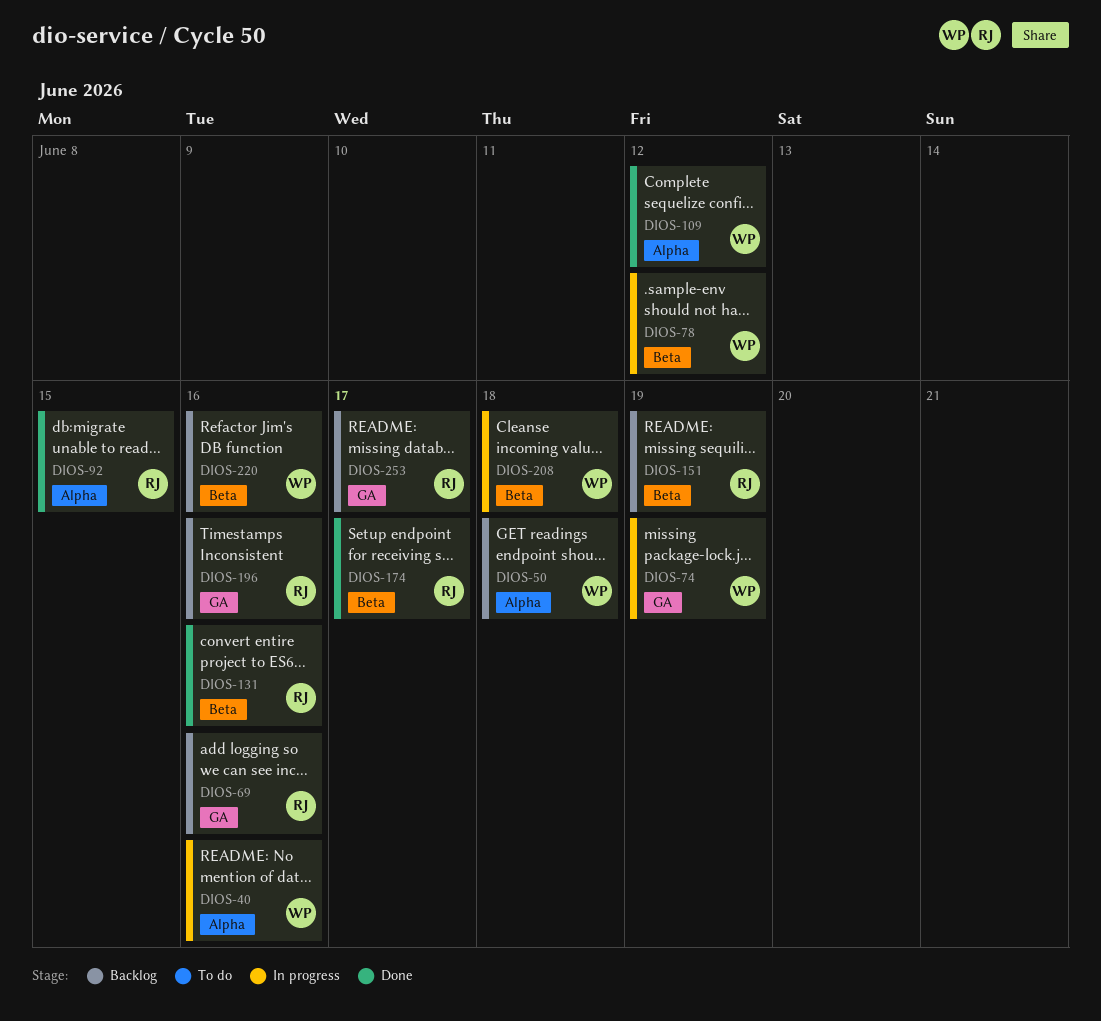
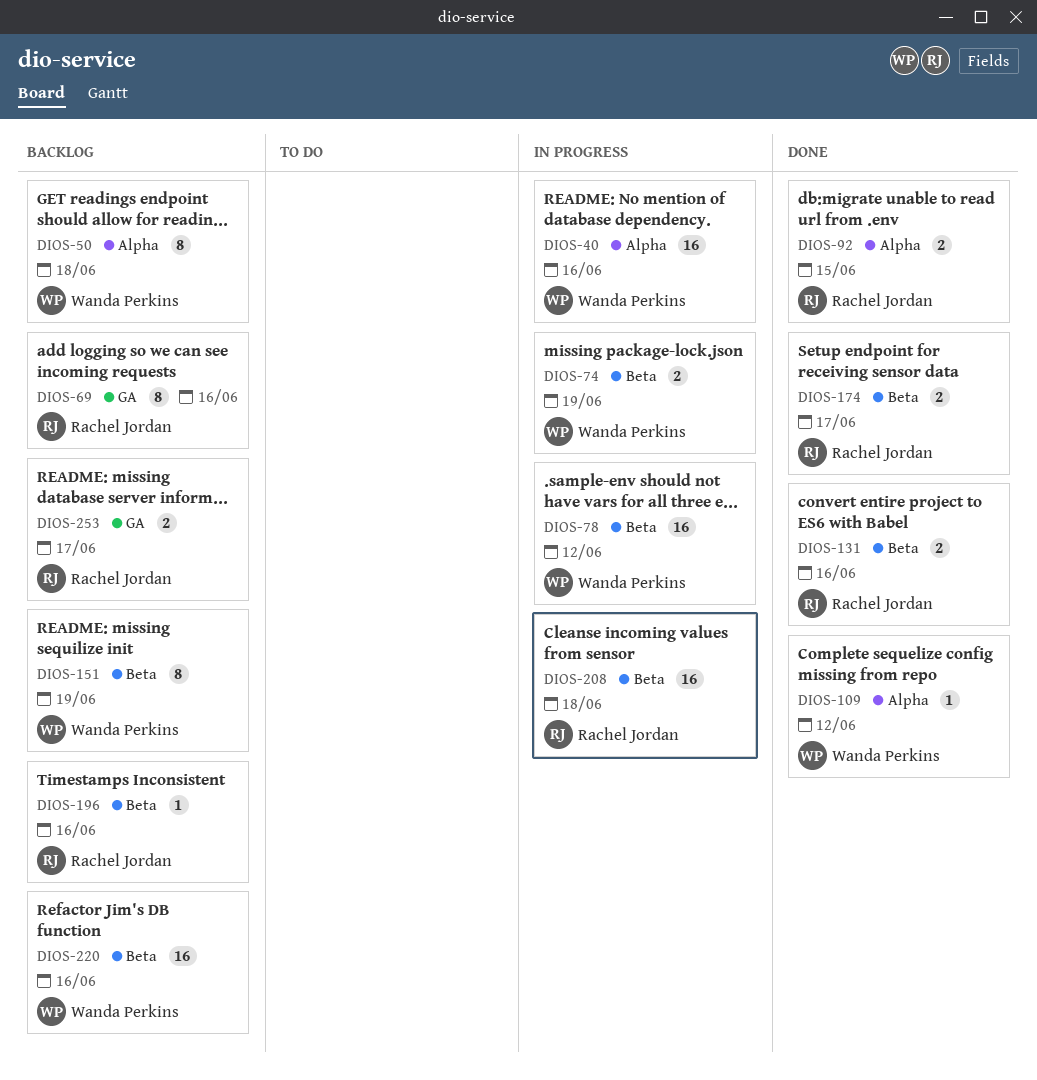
DIOS-74, label: GA -> Beta
DIOS-151, owner: Rachel Jordan -> Wanda Perkins
DIOS-196, label: GA -> Beta
DIOS-208, owner: Wanda Perkins -> Rachel Jordan

